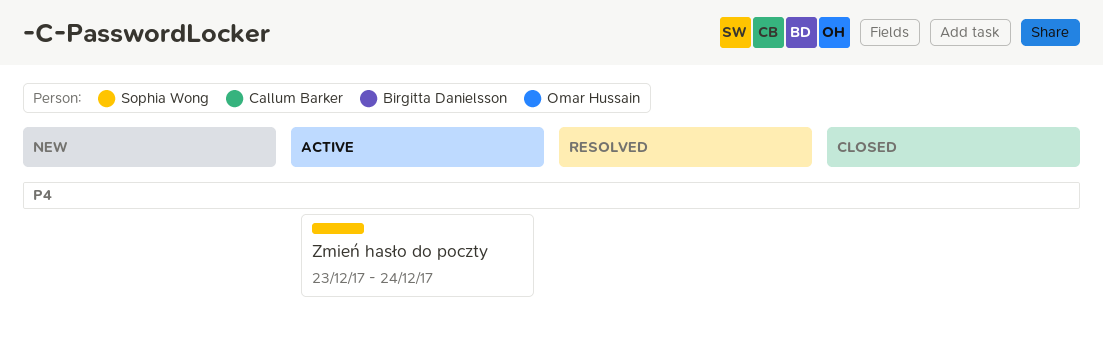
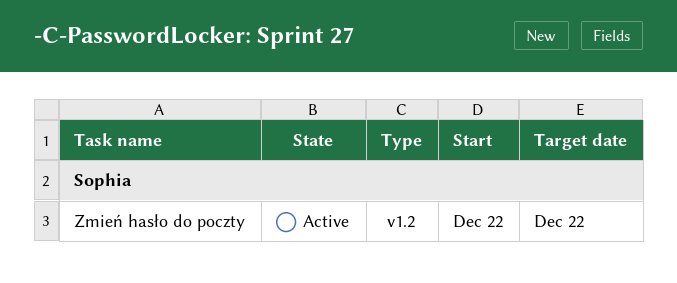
Zmień hasło do poczty, start: Dec 23 -> Dec 22
Zmień hasło do poczty, due: Dec 24 -> Dec 22

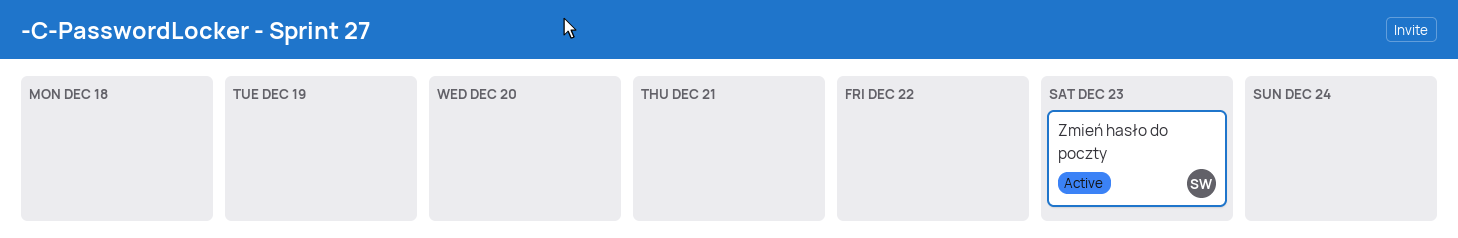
Zmień hasło do poczty, due: Dec 22 -> Dec 23

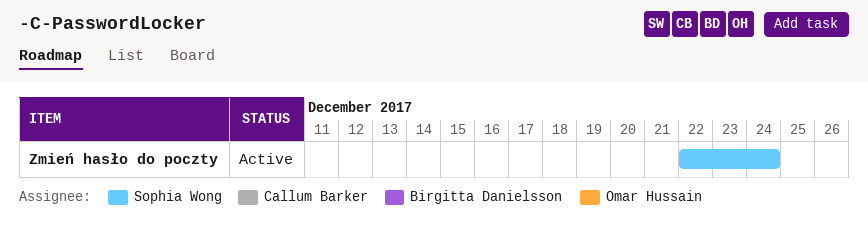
Zmień hasło do poczty, due: Dec 23 -> Dec 24

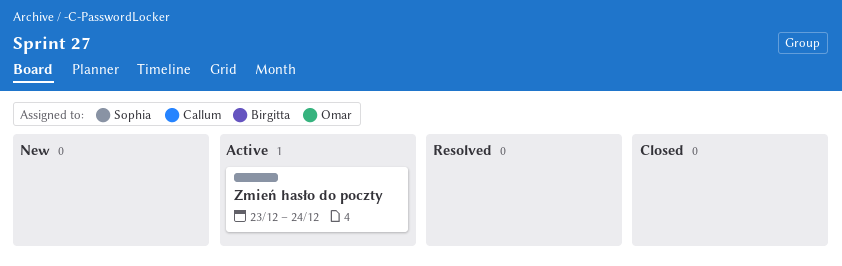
Zmień hasło do poczty, start: Dec 22 -> Dec 23

